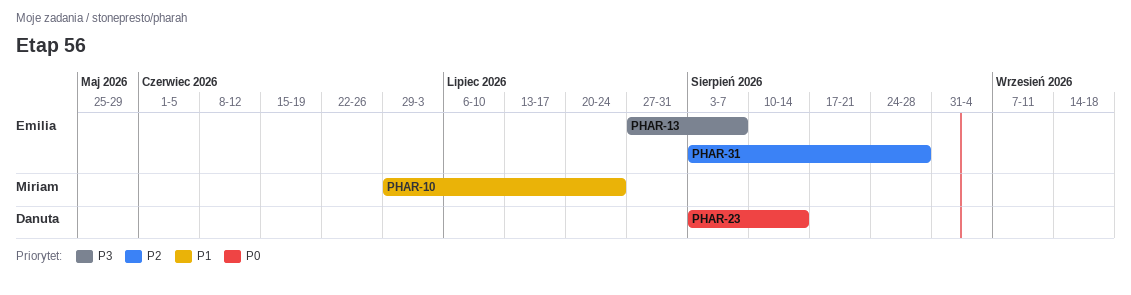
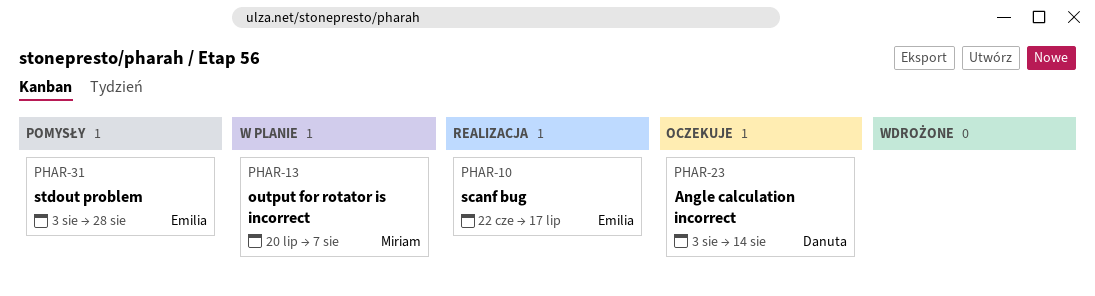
PHAR-10, owner: Miriam -> Emilia
PHAR-10, start: Jun 29 -> Jun 22
PHAR-10, due: Jul 24 -> Jul 17
PHAR-13, owner: Emilia -> Miriam
PHAR-13, start: Jul 27 -> Jul 20

